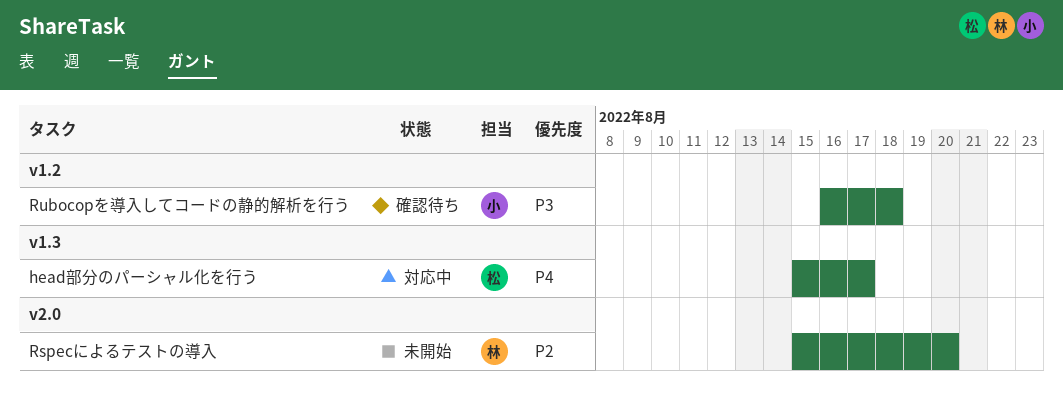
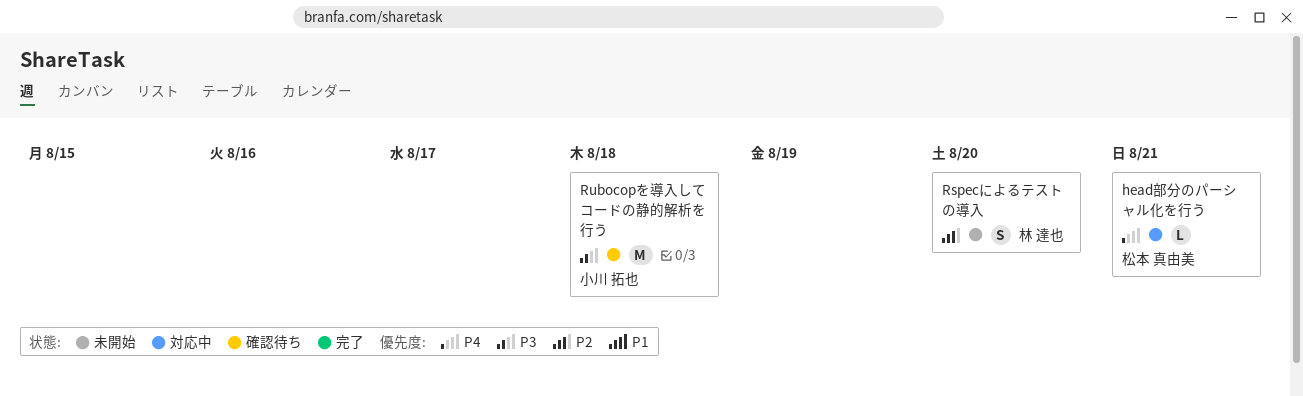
head部分のパーシャル化を行う, due: Aug 17 -> Aug 21

